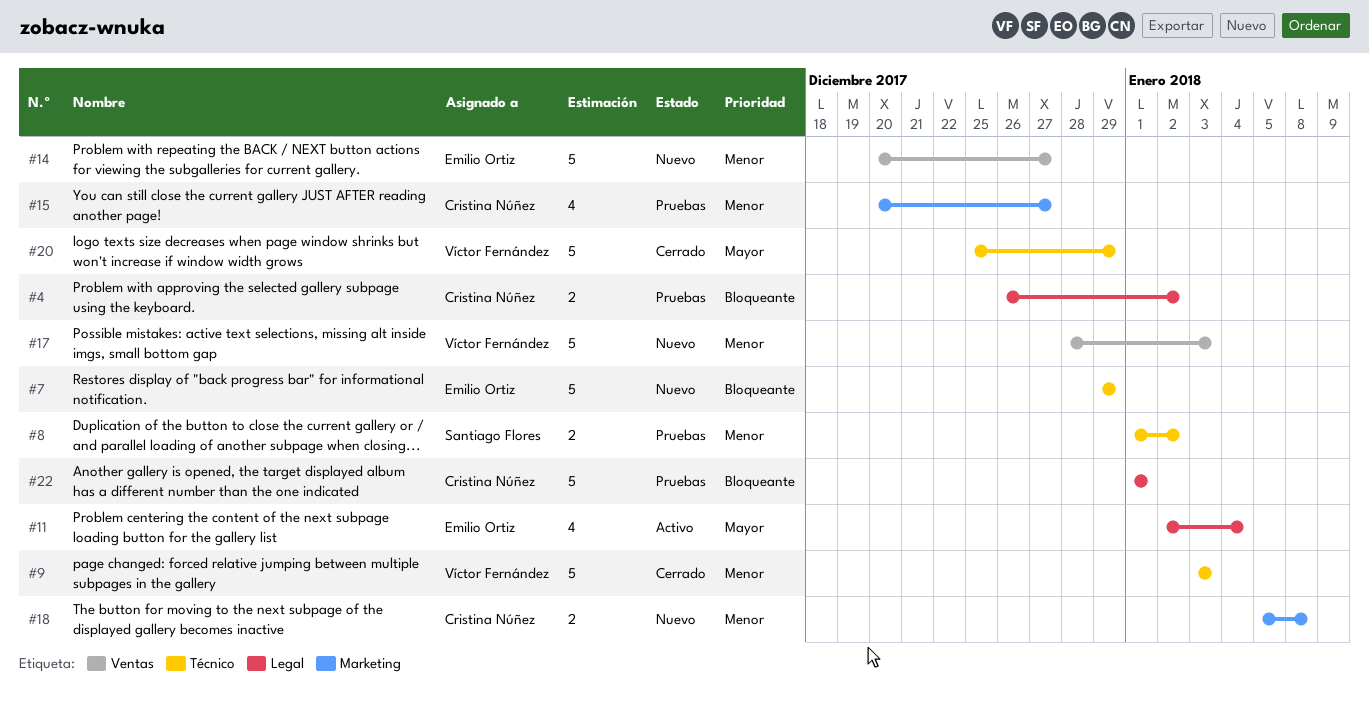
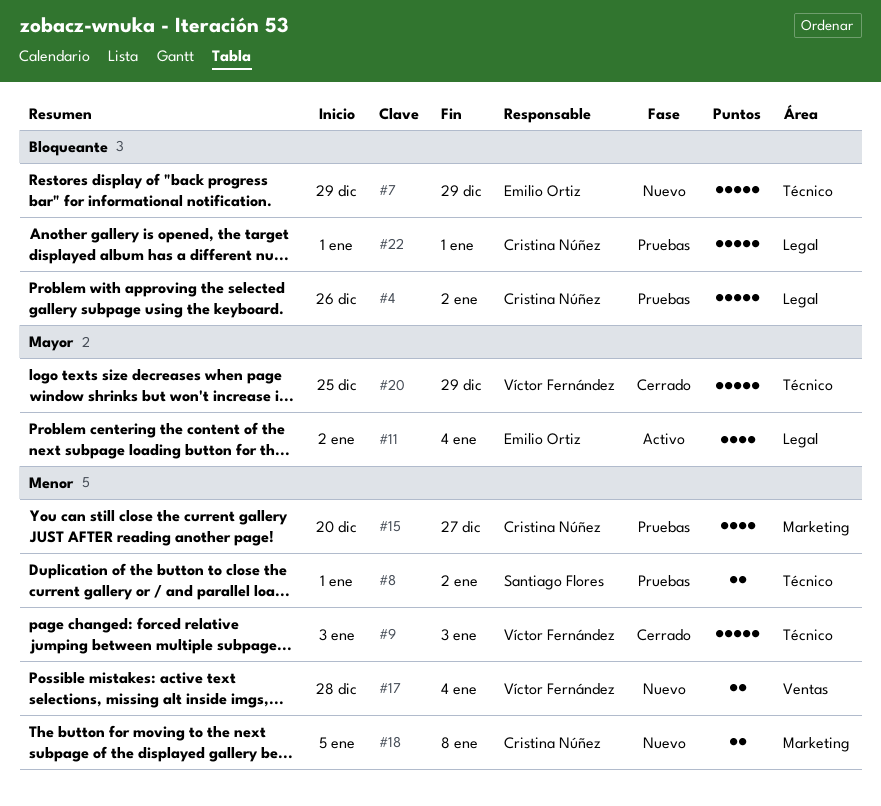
#4, estimate: 2 -> 5
#14: present -> none
#17, estimate: 5 -> 2
#17, due: Jan 3 -> Jan 4

